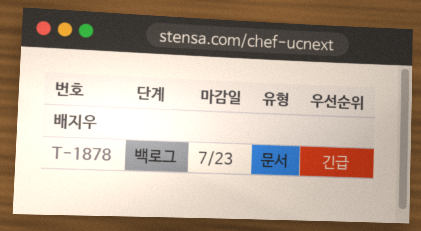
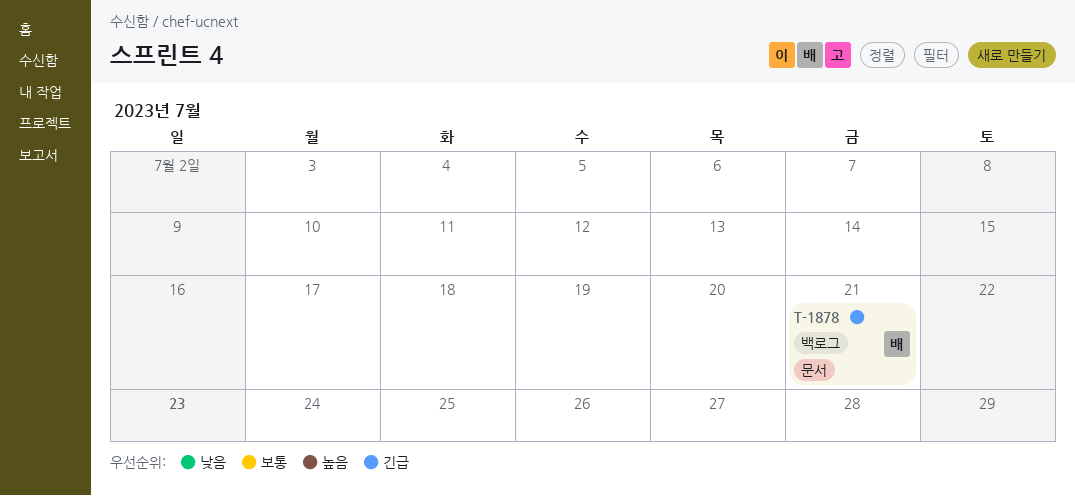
T-1878, due: Jul 23 -> Jul 21

